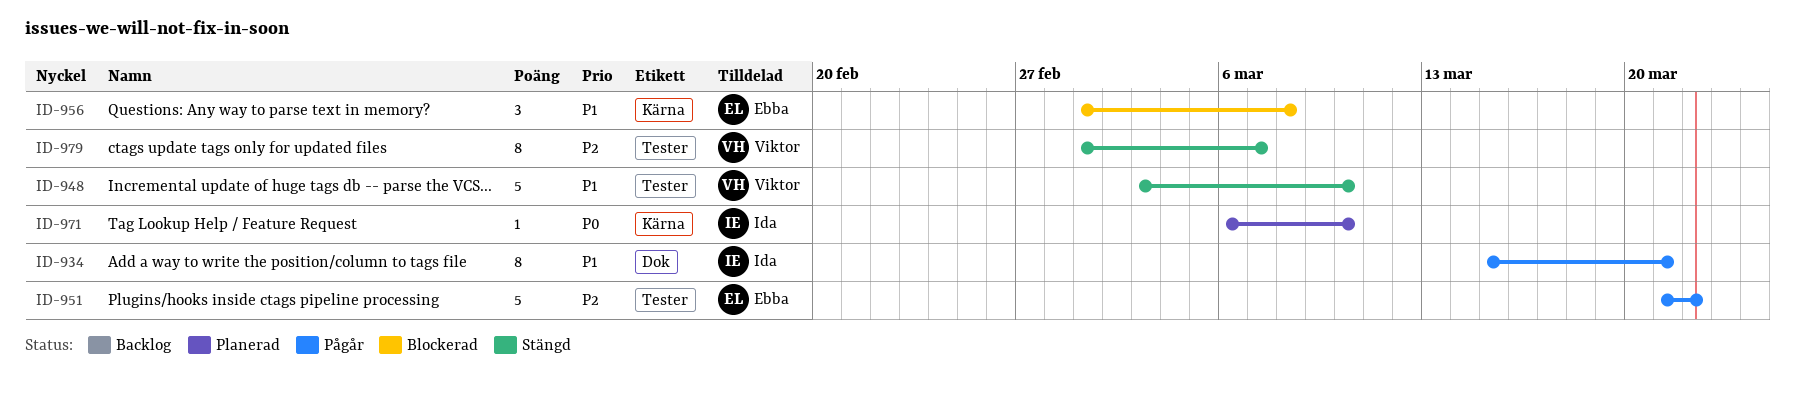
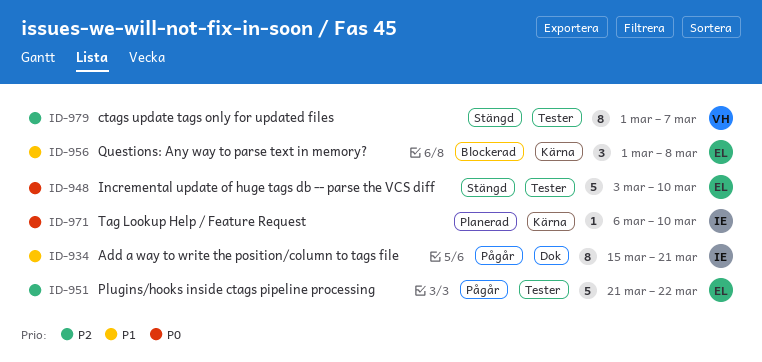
ID-948, owner: Viktor -> Ebba
ID-948, priority: P1 -> P0

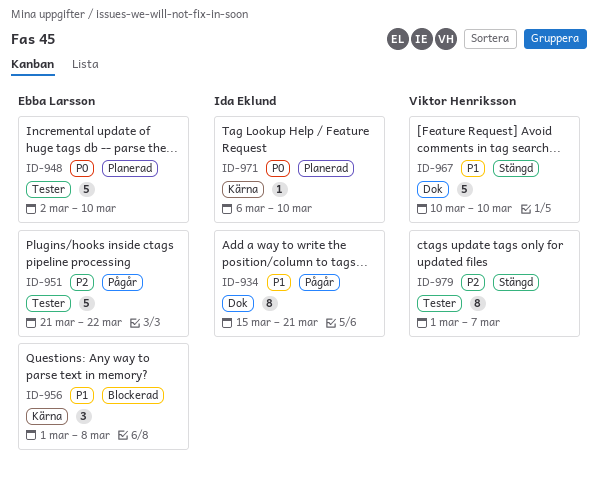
ID-948, status: Stängd -> Planerad
ID-948, start: Mar 3 -> Mar 2
ID-967: none -> present

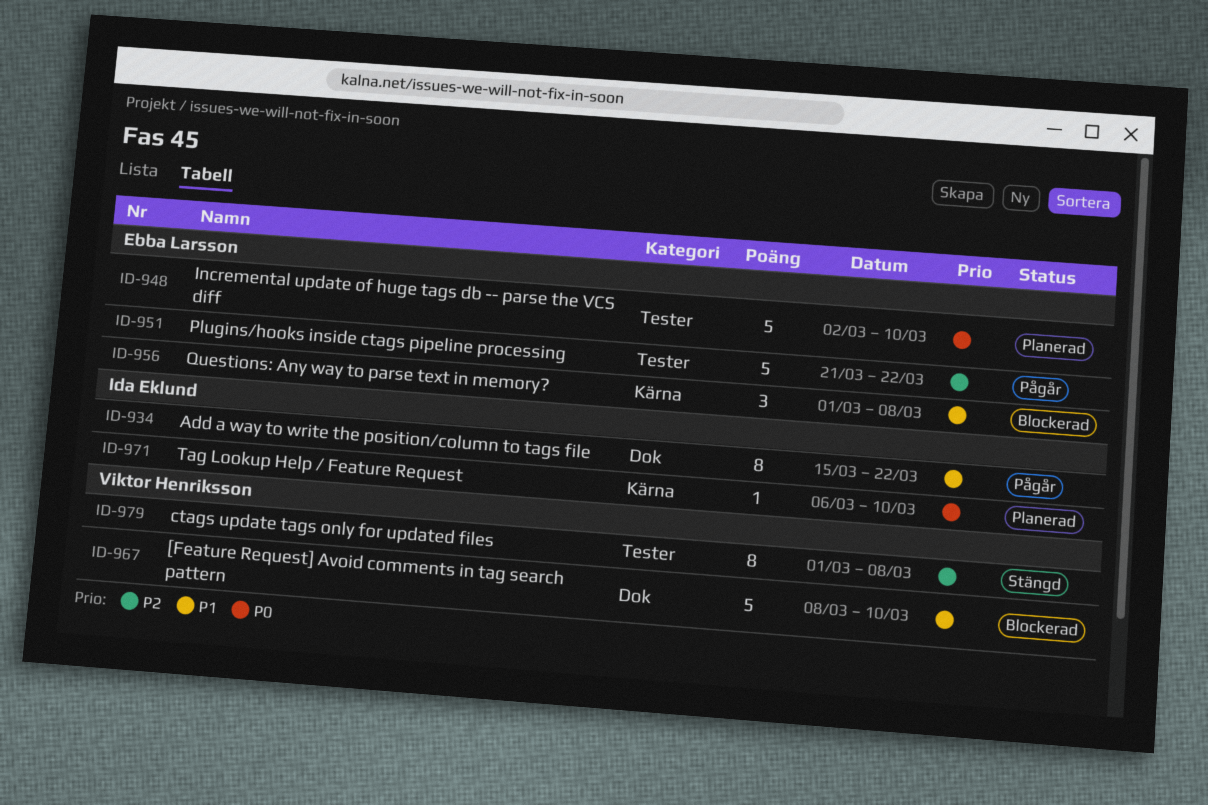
ID-934, due: Mar 21 -> Mar 22
ID-967, status: Stängd -> Blockerad
ID-967, start: Mar 10 -> Mar 8
ID-979, due: Mar 7 -> Mar 8

